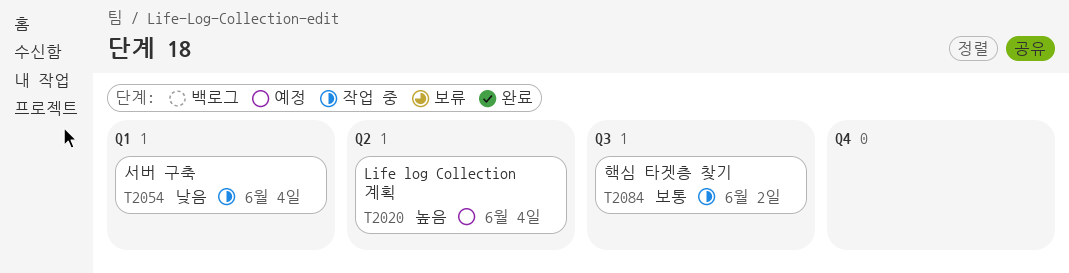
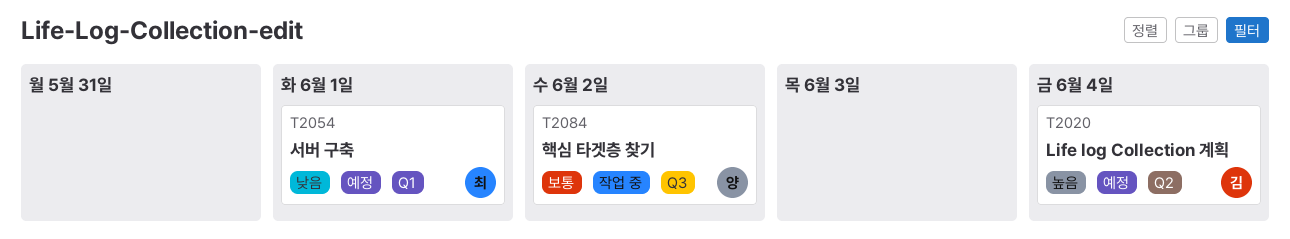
T2054, status: 작업 중 -> 예정
T2054, due: Jun 4 -> Jun 1

